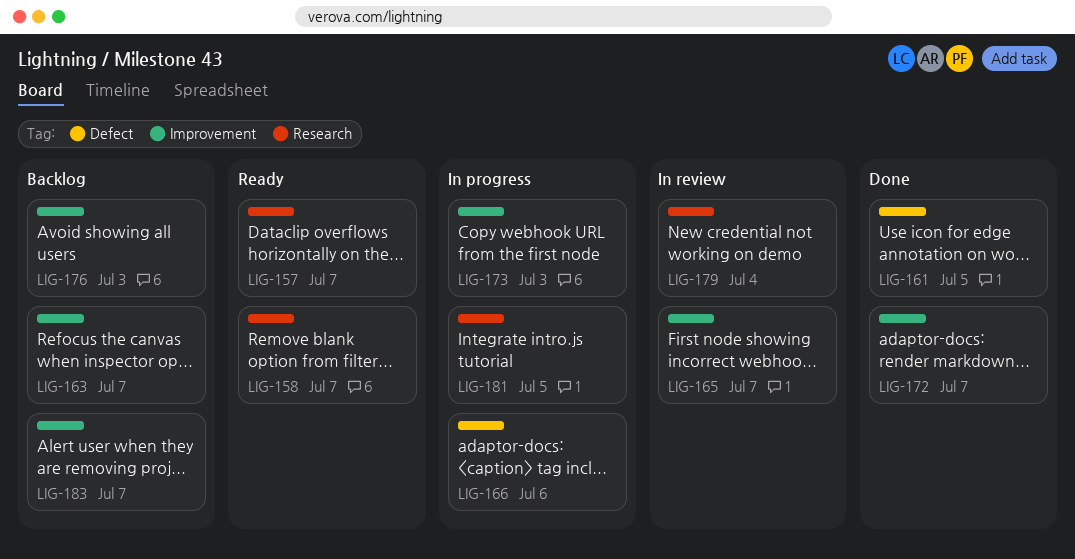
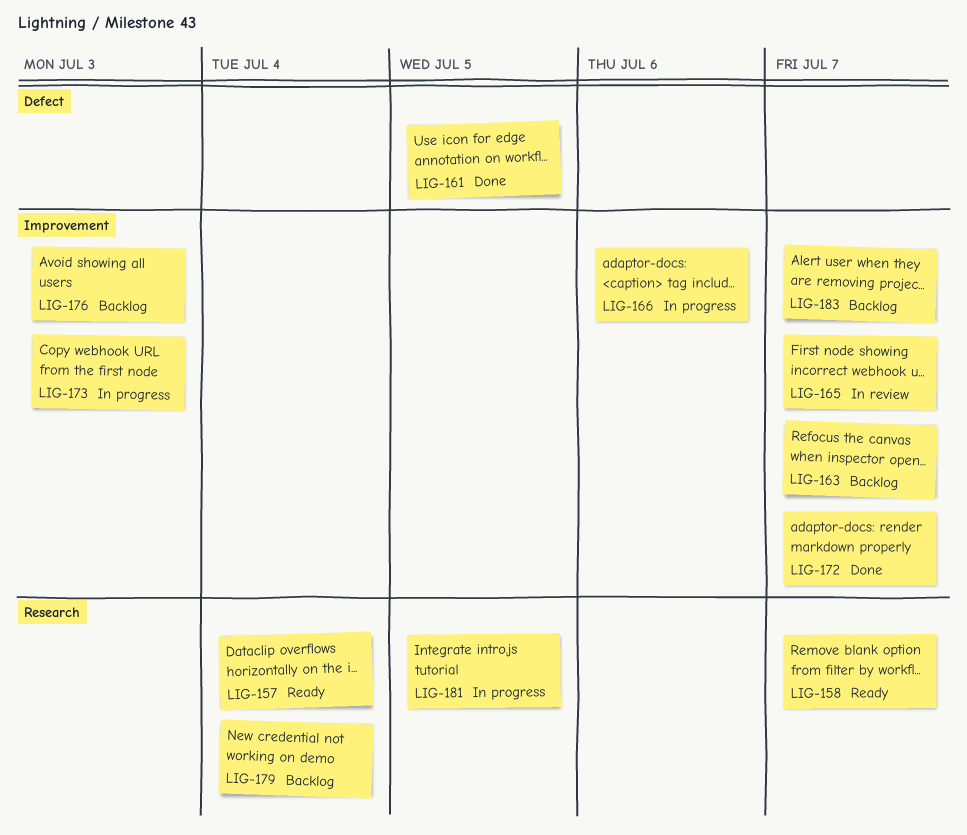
LIG-157, due: Jul 7 -> Jul 4
LIG-166, label: Defect -> Improvement
LIG-179, status: In review -> Backlog

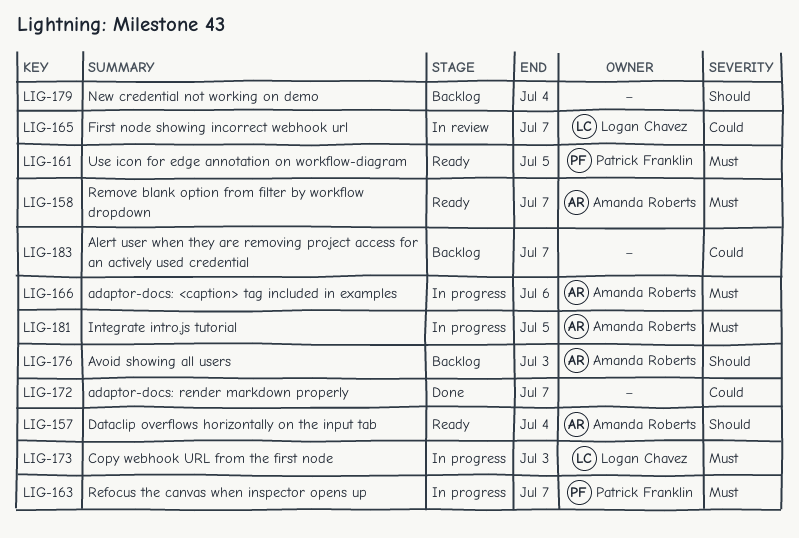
LIG-161, status: Done -> Ready
LIG-163, status: Backlog -> In progress

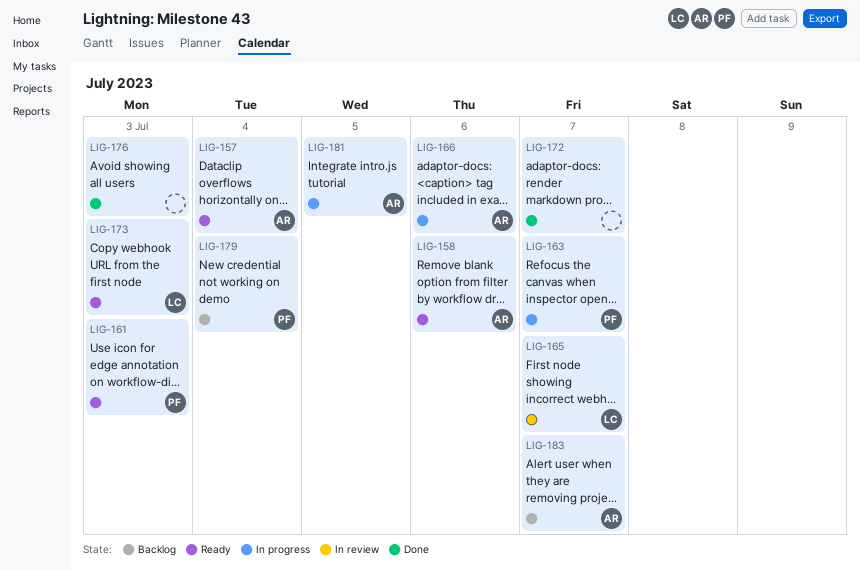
LIG-158, due: Jul 7 -> Jul 6
LIG-161, due: Jul 5 -> Jul 3
LIG-173, status: In progress -> Ready
LIG-176, status: Backlog -> Done
LIG-176, owner: Amanda Roberts -> none
LIG-179, owner: none -> Patrick Franklin
LIG-183, owner: none -> Amanda Roberts

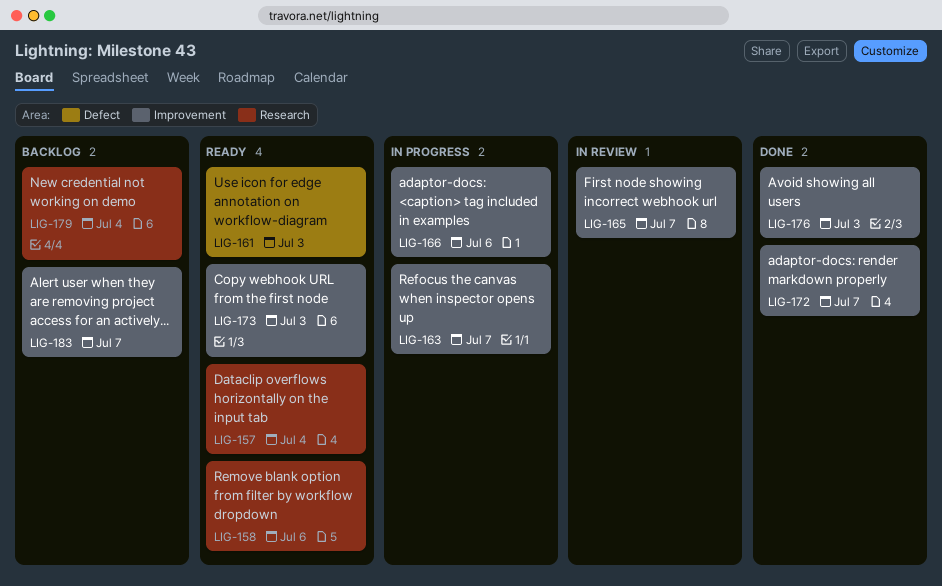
LIG-181: present -> none

